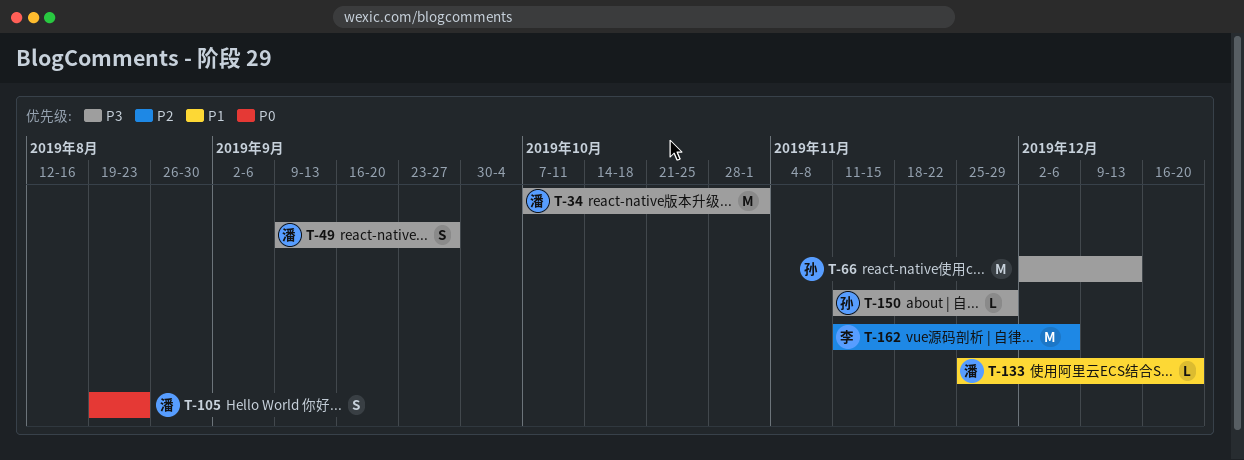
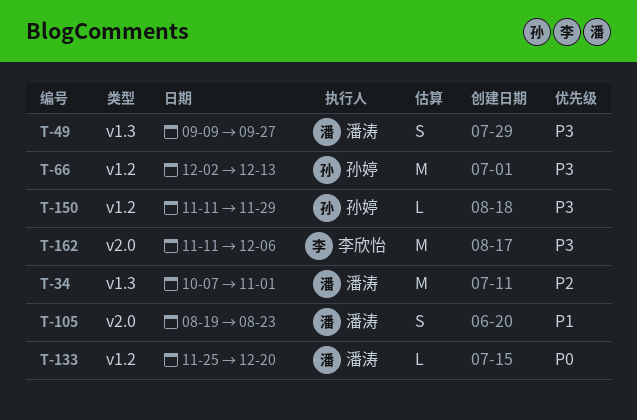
T-34, priority: P3 -> P2
T-105, priority: P0 -> P1
T-133, priority: P1 -> P0
T-162, priority: P2 -> P3

